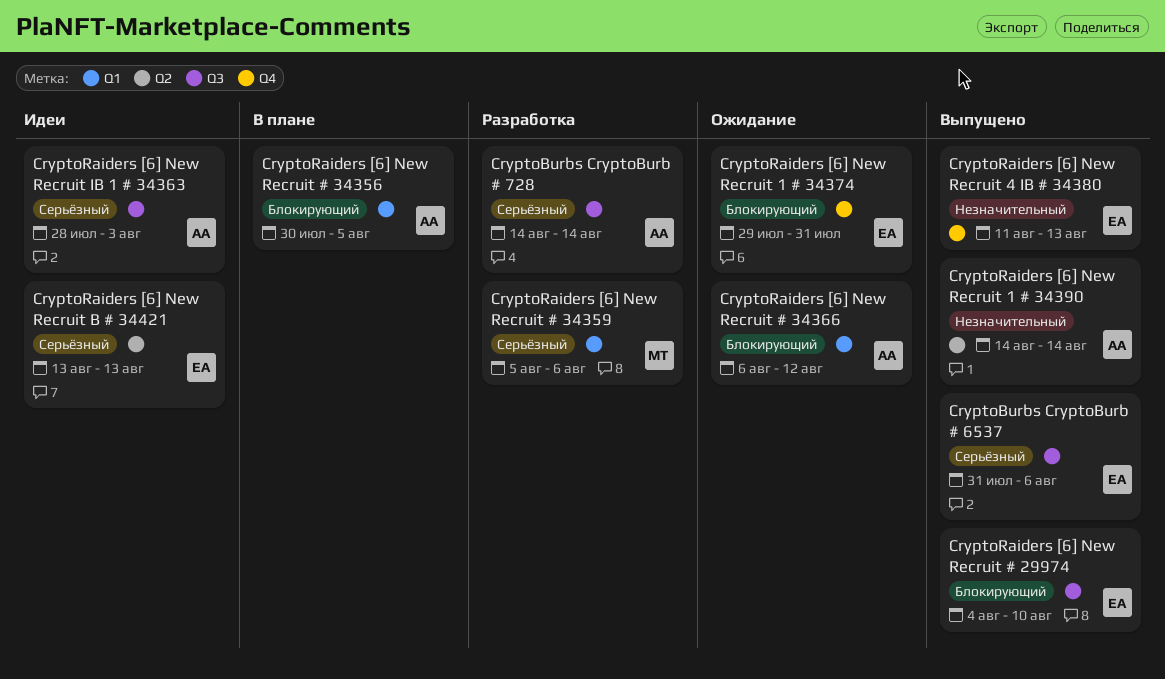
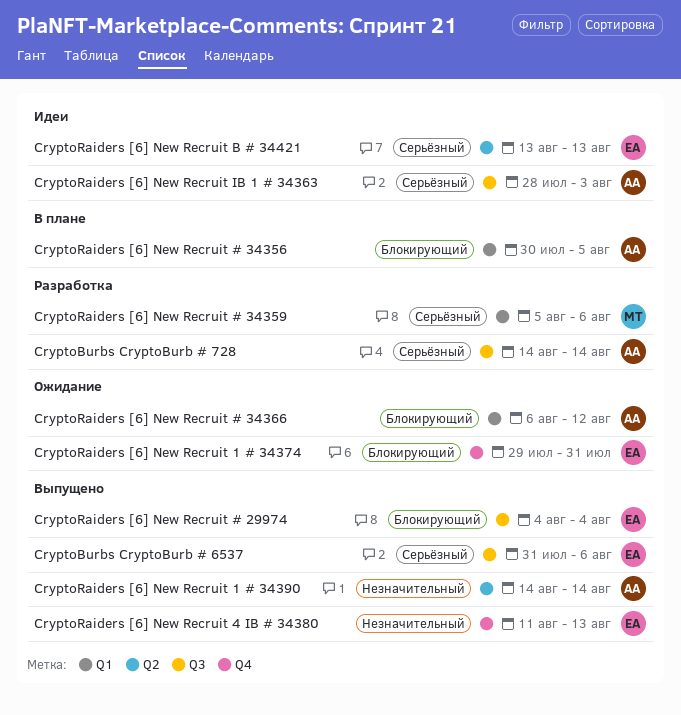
CryptoRaiders [6] New Recruit # 29974, due: Aug 10 -> Aug 4

